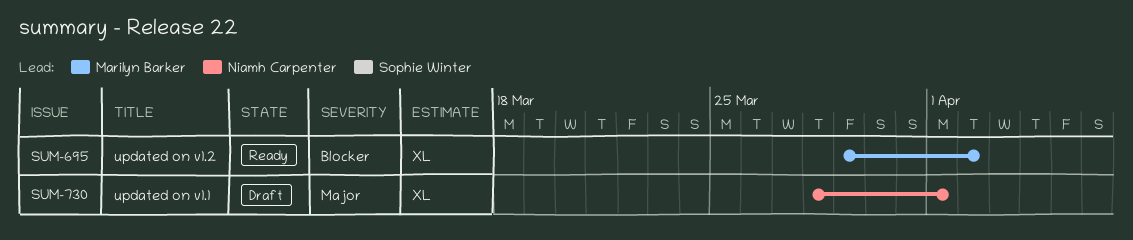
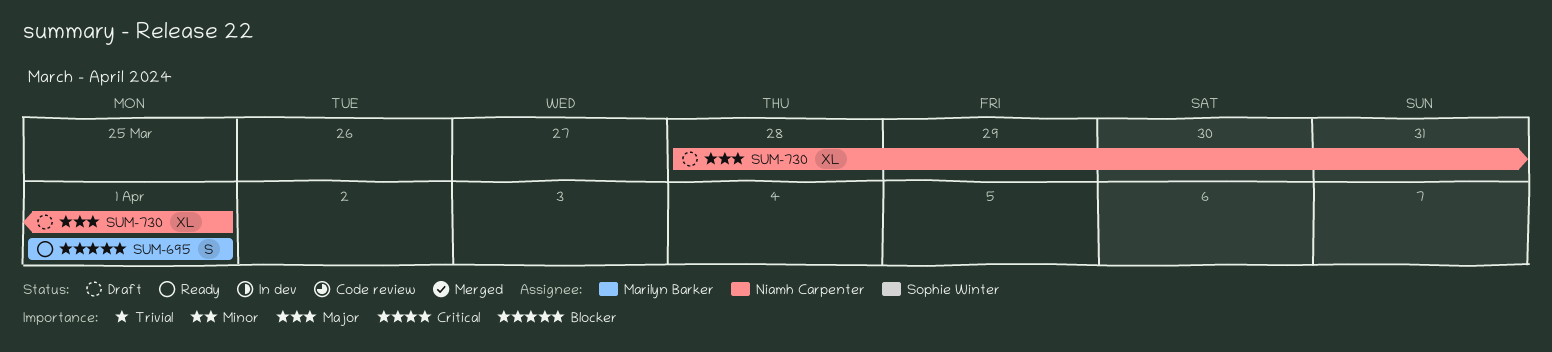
SUM-695, estimate: XL -> S
SUM-695, start: Mar 29 -> Apr 1
SUM-695, due: Apr 2 -> Apr 1

